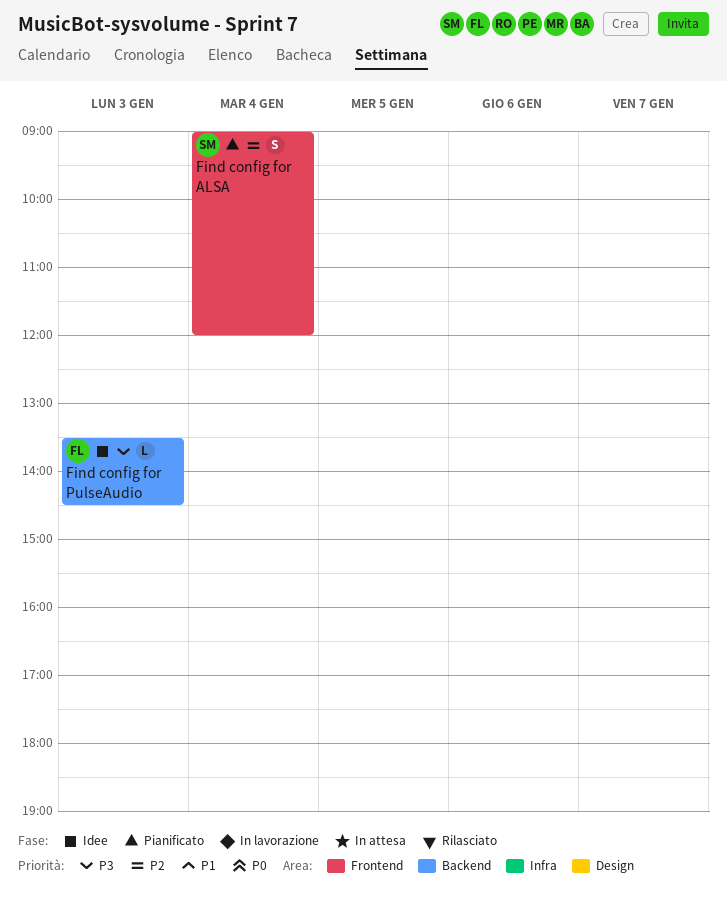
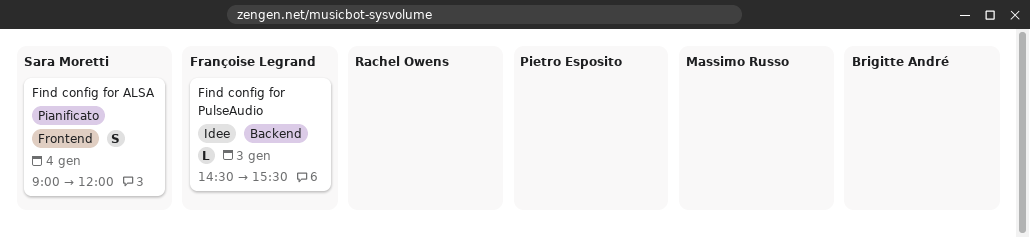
Find config for PulseAudio, begins: 13:30 -> 14:30
Find config for PulseAudio, ends: 14:30 -> 15:30

